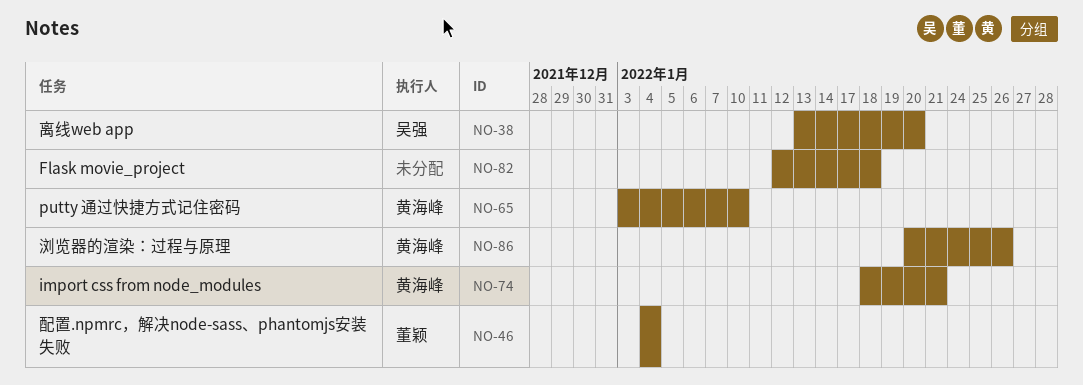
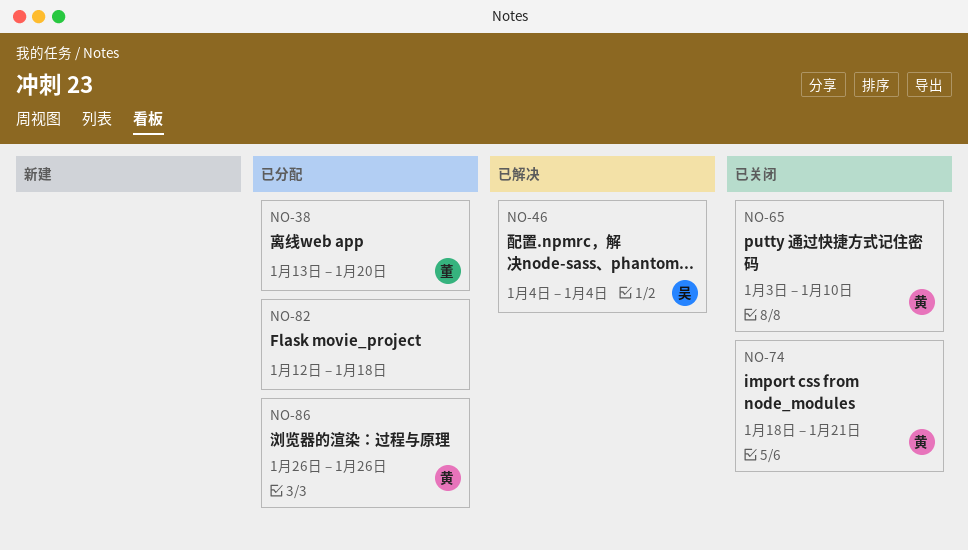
NO-38, owner: 吴强 -> 董颖
NO-46, owner: 董颖 -> 吴强
NO-86, start: Jan 20 -> Jan 26

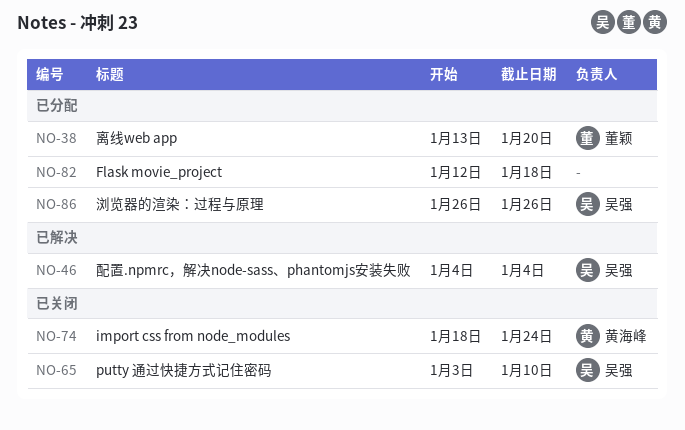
NO-65, owner: 黄海峰 -> 吴强
NO-74, due: Jan 21 -> Jan 24
NO-86, owner: 黄海峰 -> 吴强

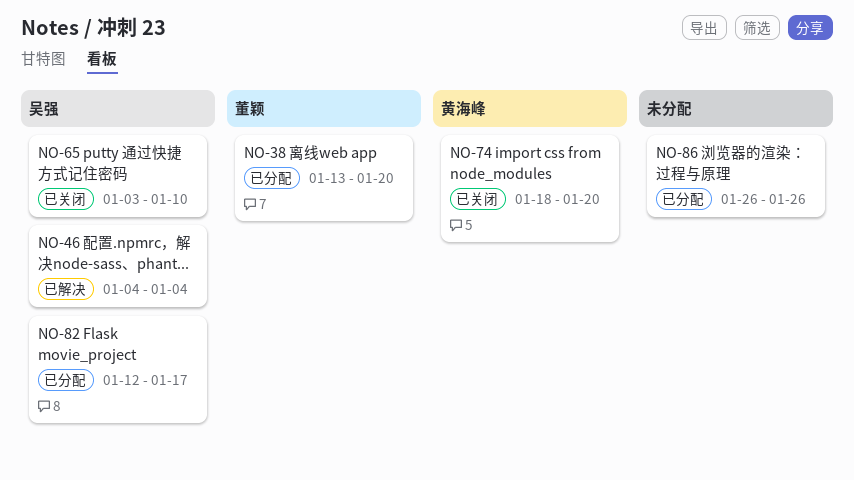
NO-74, due: Jan 24 -> Jan 20
NO-82, owner: none -> 吴强
NO-82, due: Jan 18 -> Jan 17
NO-86, owner: 吴强 -> none

